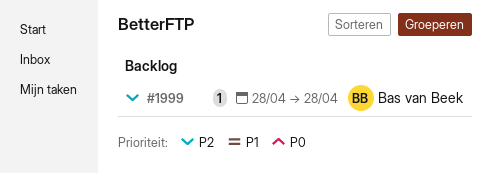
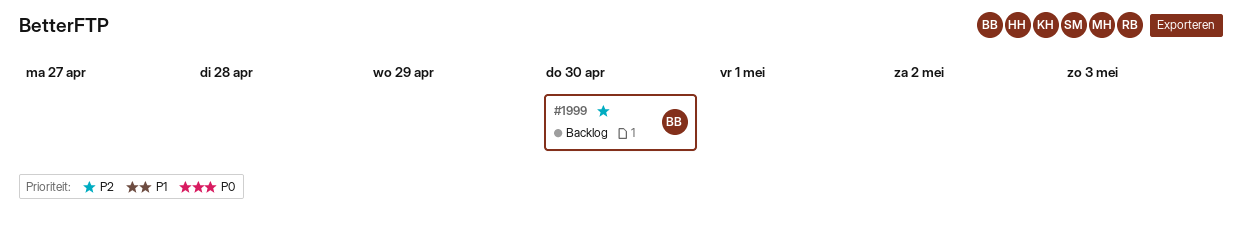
#1999, due: Apr 28 -> Apr 30

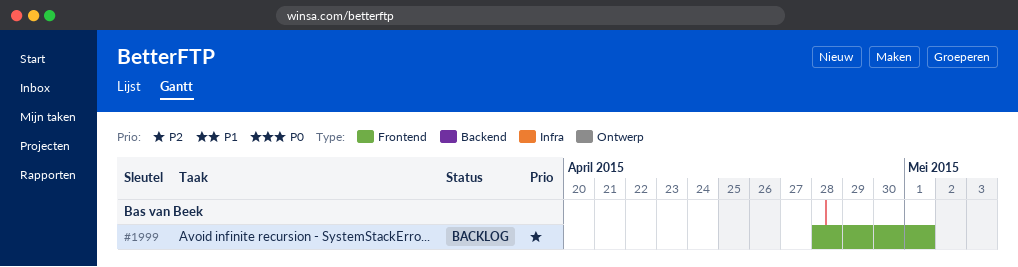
#1999, due: Apr 30 -> May 1

